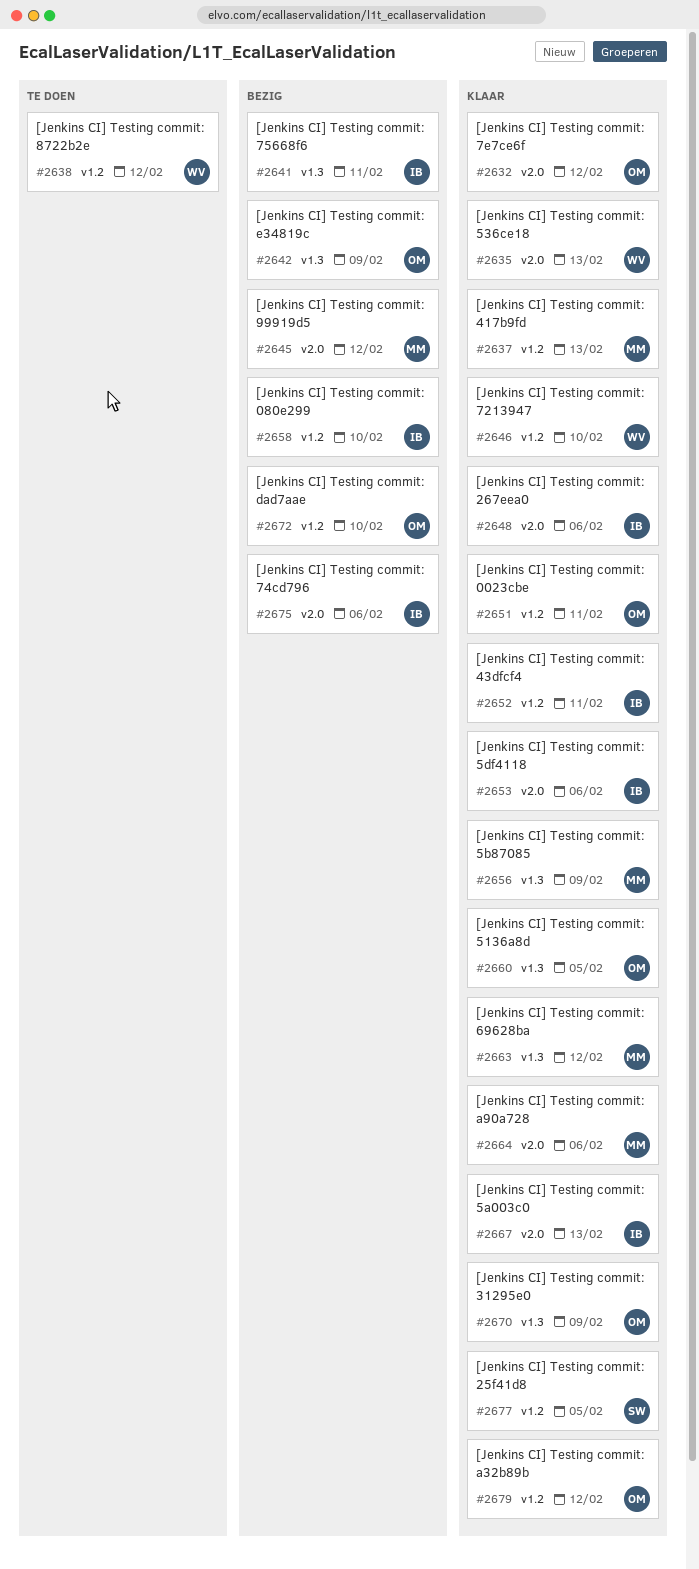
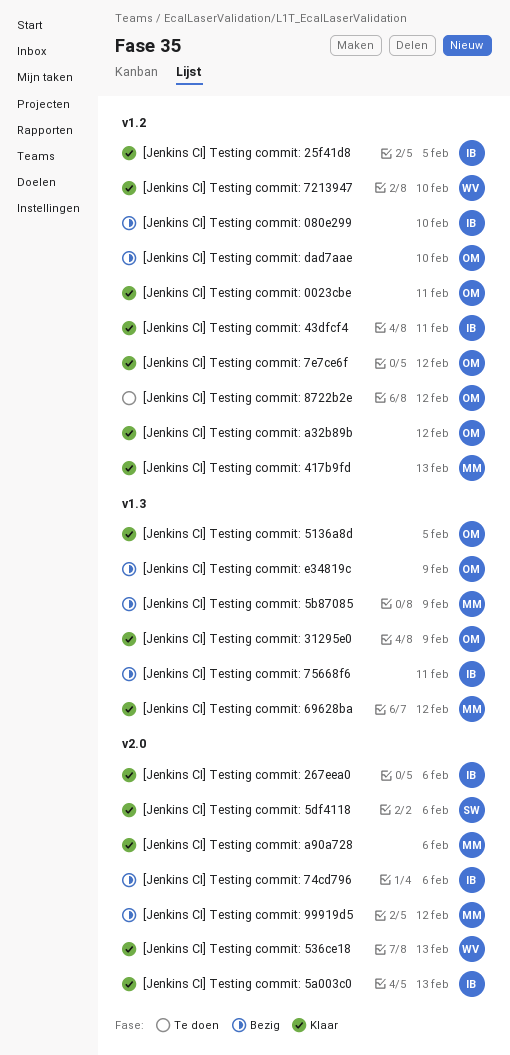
[Jenkins CI] Testing commit: 25f41d8, owner: SW -> IB
[Jenkins CI] Testing commit: 5b87085, status: Klaar -> Bezig
[Jenkins CI] Testing commit: 5df4118, owner: IB -> SW
[Jenkins CI] Testing commit: 7e7ce6f, label: v2.0 -> v1.2
[Jenkins CI] Testing commit: 8722b2e, owner: WV -> OM

